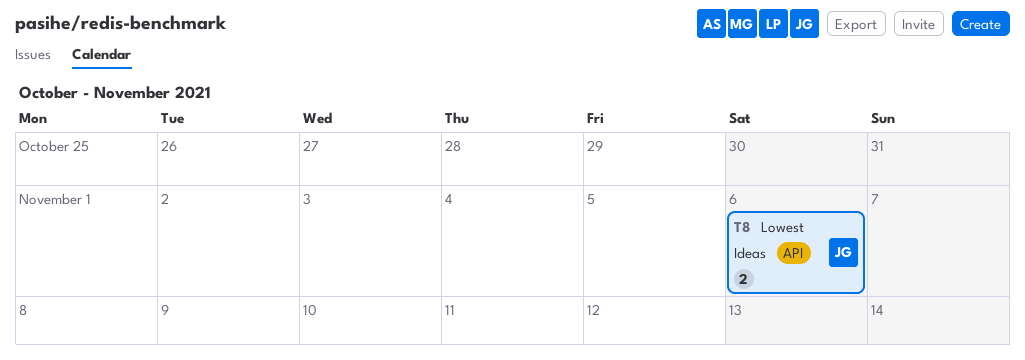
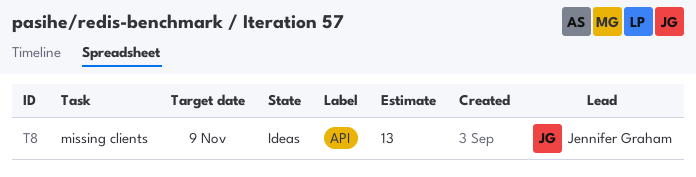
T8, estimate: 2 -> 13
T8, due: Nov 6 -> Nov 9

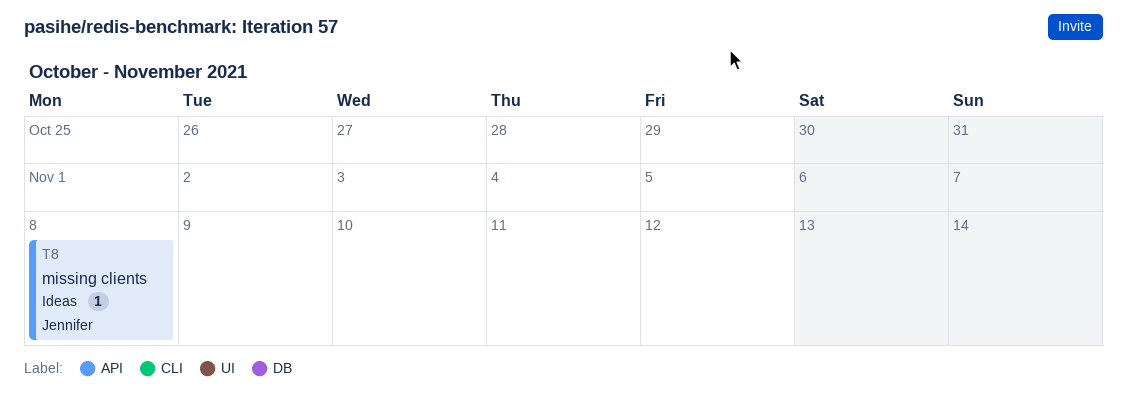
T8, estimate: 13 -> 1
T8, due: Nov 9 -> Nov 8

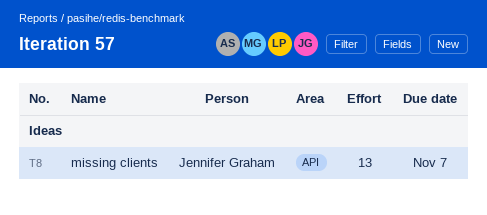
T8, estimate: 1 -> 13
T8, due: Nov 8 -> Nov 7

